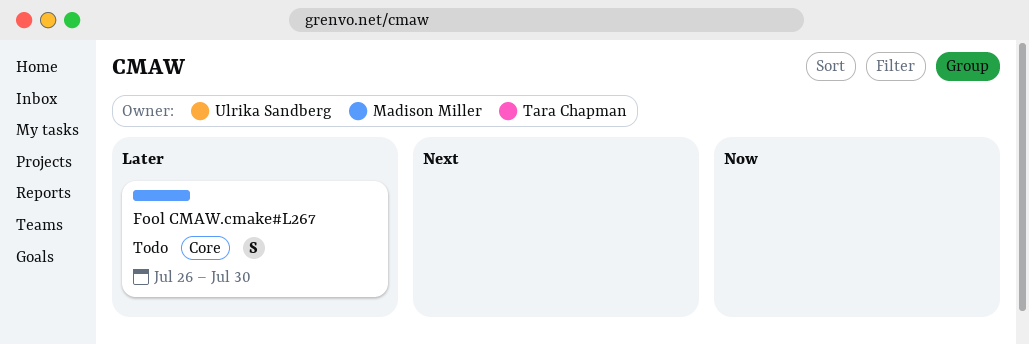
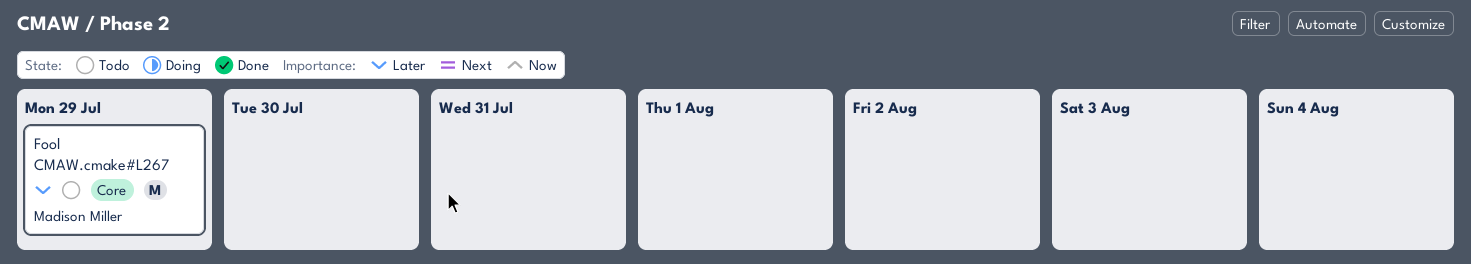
Fool CMAW.cmake#L267, estimate: S -> M
Fool CMAW.cmake#L267, due: Jul 30 -> Jul 29

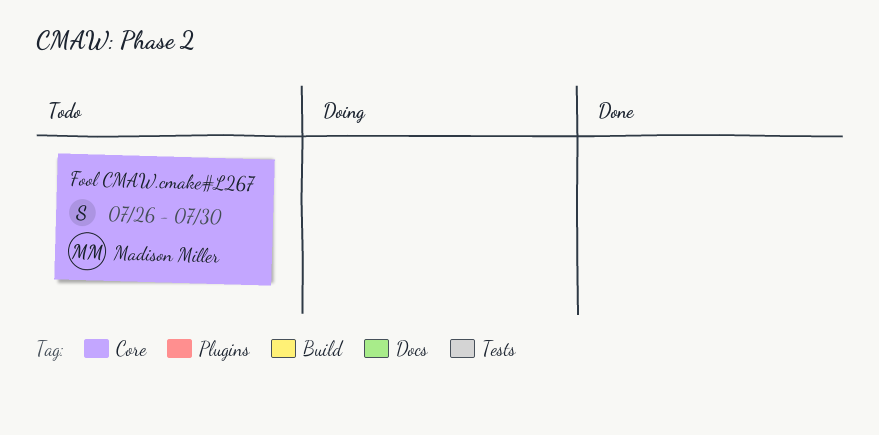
Fool CMAW.cmake#L267, estimate: M -> S
Fool CMAW.cmake#L267, due: Jul 29 -> Jul 30

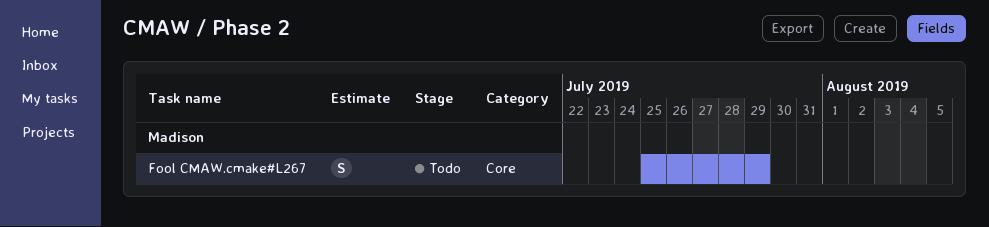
Fool CMAW.cmake#L267, start: Jul 26 -> Jul 25
Fool CMAW.cmake#L267, due: Jul 30 -> Jul 29

